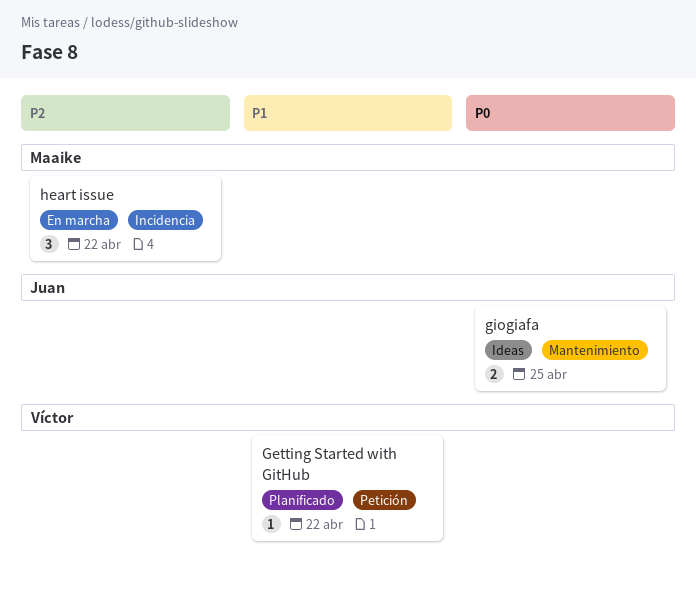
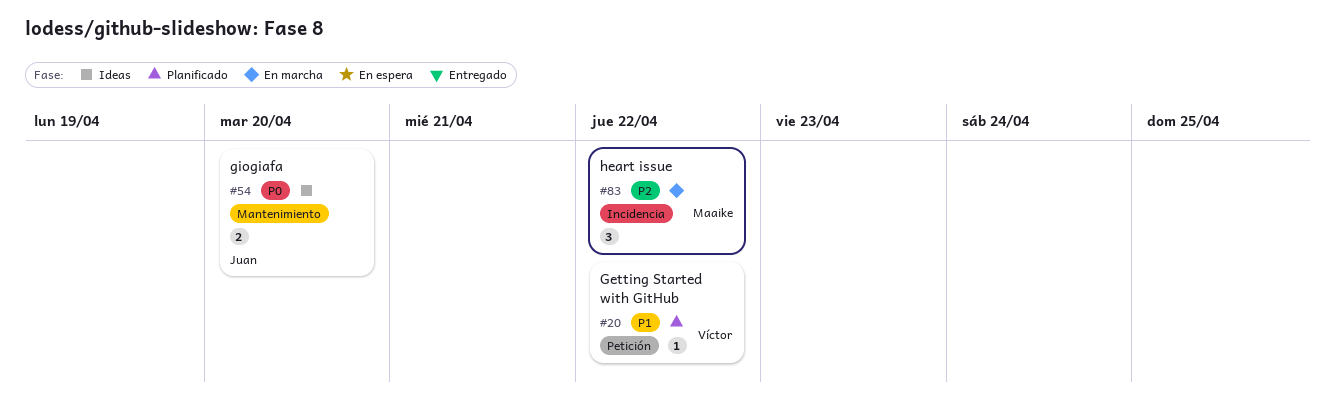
giogiafa, due: Apr 25 -> Apr 20

